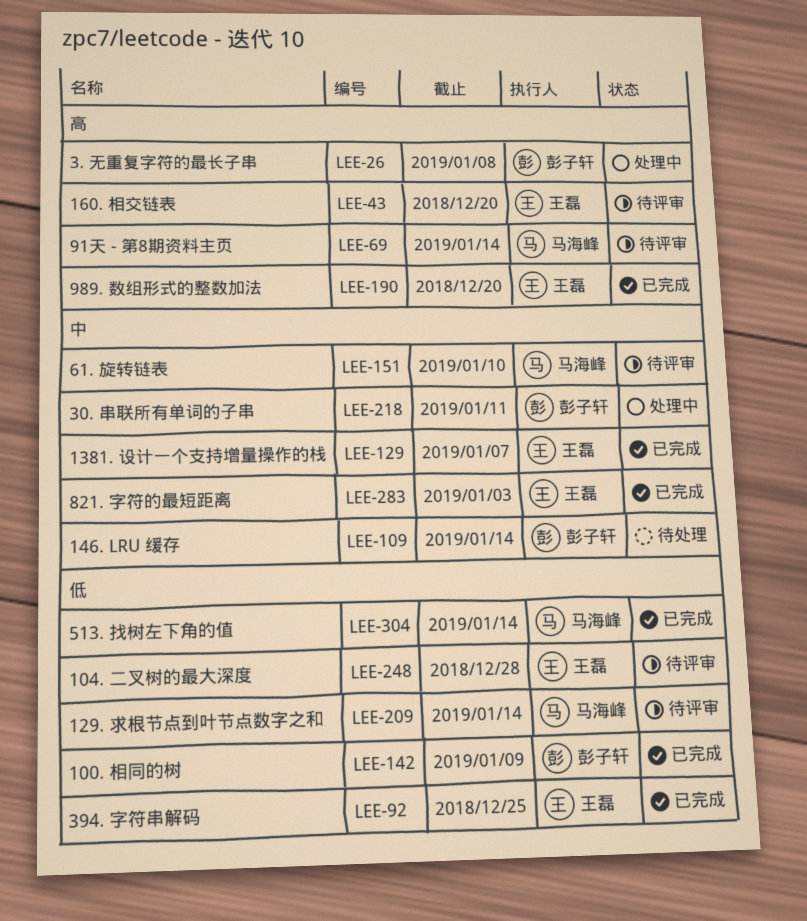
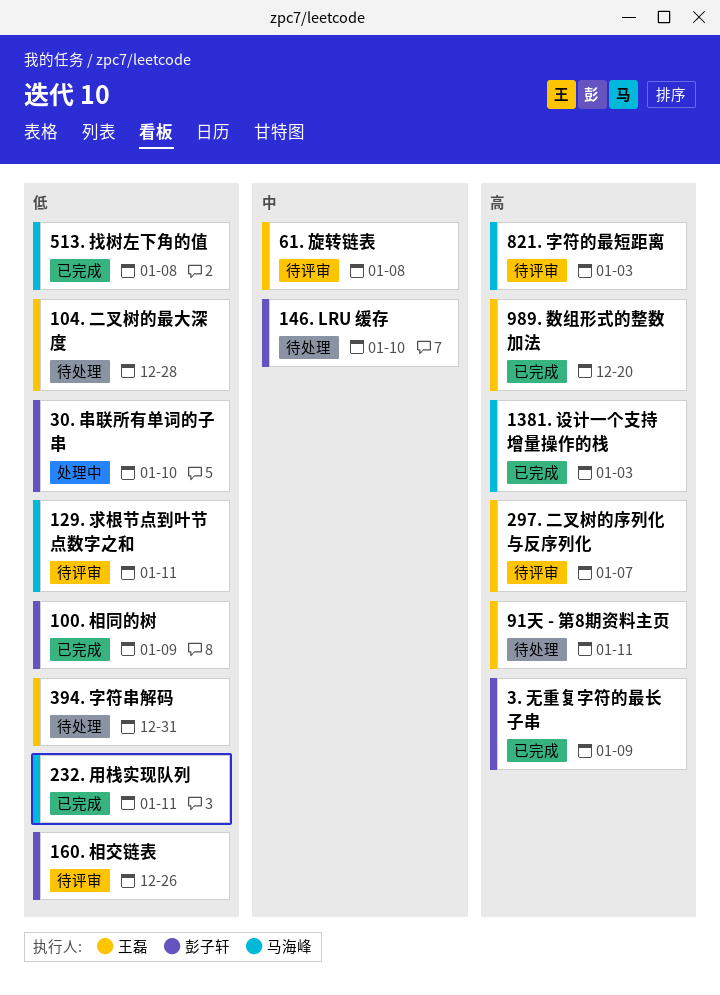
104. 二叉树的最大深度, status: 待评审 -> 待处理
129. 求根节点到叶节点数字之和, due: Jan 14 -> Jan 11
1381. 设计一个支持增量操作的栈, owner: 王磊 -> 马海峰
1381. 设计一个支持增量操作的栈, priority: 中 -> 高
1381. 设计一个支持增量操作的栈, due: Jan 7 -> Jan 3
146. LRU 缓存, due: Jan 14 -> Jan 10
160. 相交链表, owner: 王磊 -> 彭子轩
160. 相交链表, priority: 高 -> 低
160. 相交链表, due: Dec 20 -> Dec 26
232. 用栈实现队列: none -> present
297. 二叉树的序列化与反序列化: none -> present
3. 无重复字符的最长子串, status: 处理中 -> 已完成
3. 无重复字符的最长子串, due: Jan 8 -> Jan 9
30. 串联所有单词的子串, priority: 中 -> 低
30. 串联所有单词的子串, due: Jan 11 -> Jan 10
394. 字符串解码, status: 已完成 -> 待处理
394. 字符串解码, due: Dec 25 -> Dec 31
513. 找树左下角的值, due: Jan 14 -> Jan 8
61. 旋转链表, owner: 马海峰 -> 王磊
61. 旋转链表, due: Jan 10 -> Jan 8
821. 字符的最短距离, status: 已完成 -> 待评审
821. 字符的最短距离, owner: 王磊 -> 马海峰
821. 字符的最短距离, priority: 中 -> 高
91天 - 第8期资料主页, status: 待评审 -> 待处理
91天 - 第8期资料主页, owner: 马海峰 -> 王磊
91天 - 第8期资料主页, due: Jan 14 -> Jan 11

